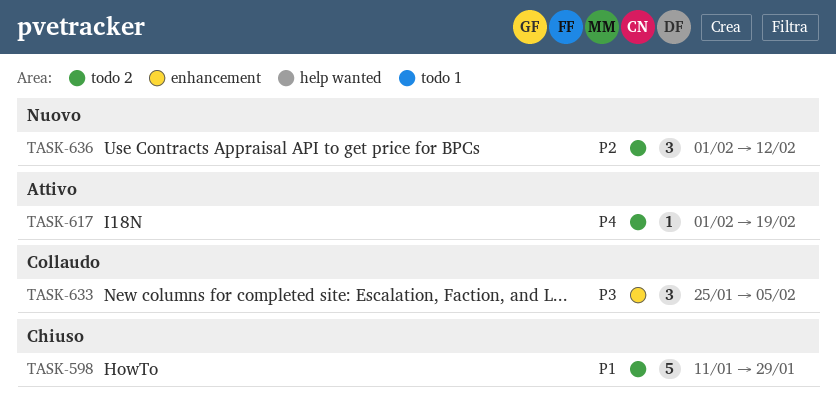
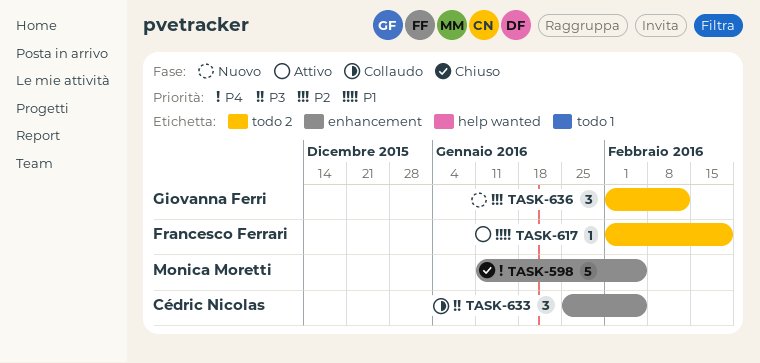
TASK-598, priority: P1 -> P4
TASK-598, label: todo 2 -> enhancement
TASK-598, due: Jan 29 -> Feb 5
TASK-617, priority: P4 -> P1

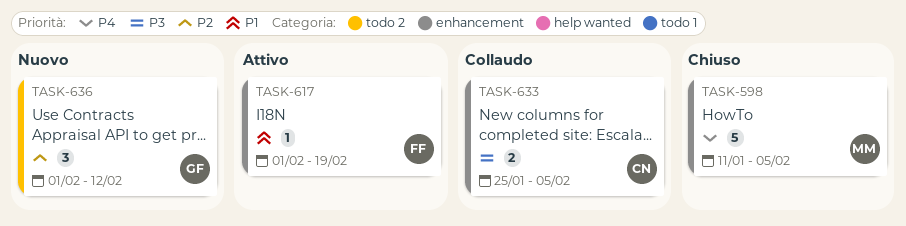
TASK-617, label: todo 2 -> enhancement
TASK-633, estimate: 3 -> 2

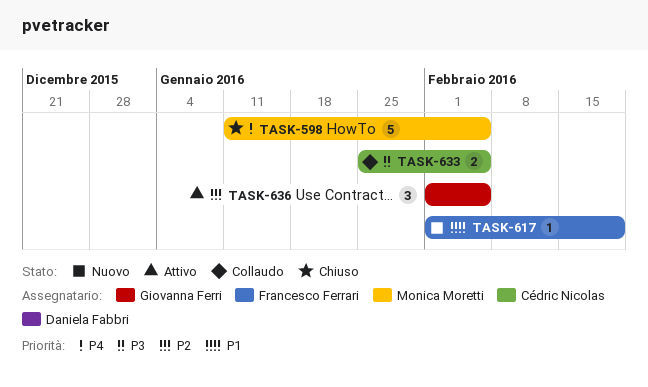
TASK-617, status: Attivo -> Nuovo
TASK-636, status: Nuovo -> Attivo
TASK-636, due: Feb 12 -> Feb 5

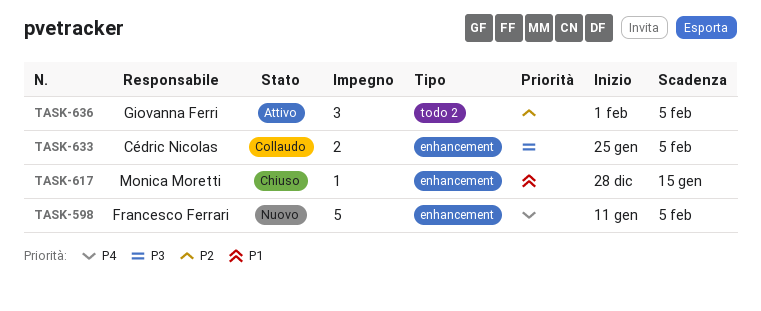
TASK-598, status: Chiuso -> Nuovo
TASK-598, owner: Monica Moretti -> Francesco Ferrari
TASK-617, status: Nuovo -> Chiuso
TASK-617, owner: Francesco Ferrari -> Monica Moretti
TASK-617, start: Feb 1 -> Dec 28
TASK-617, due: Feb 19 -> Jan 15

